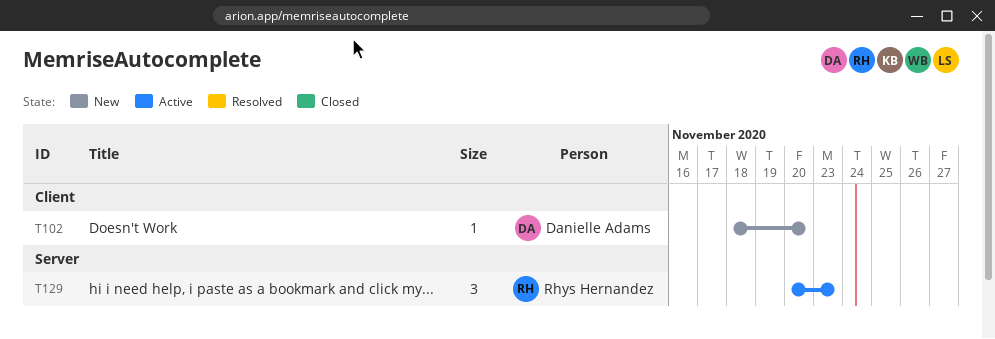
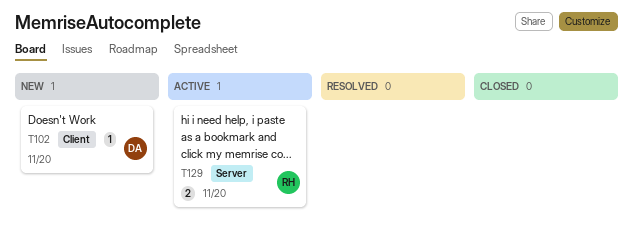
T129, estimate: 3 -> 2
T129, due: Nov 23 -> Nov 20

